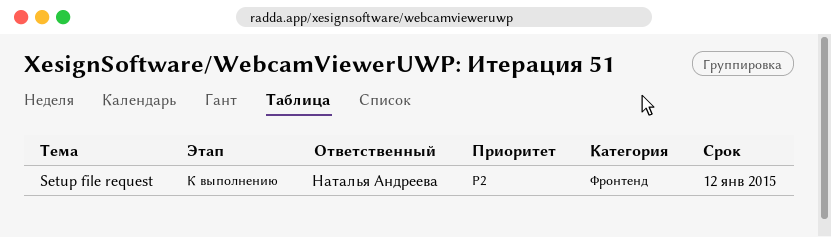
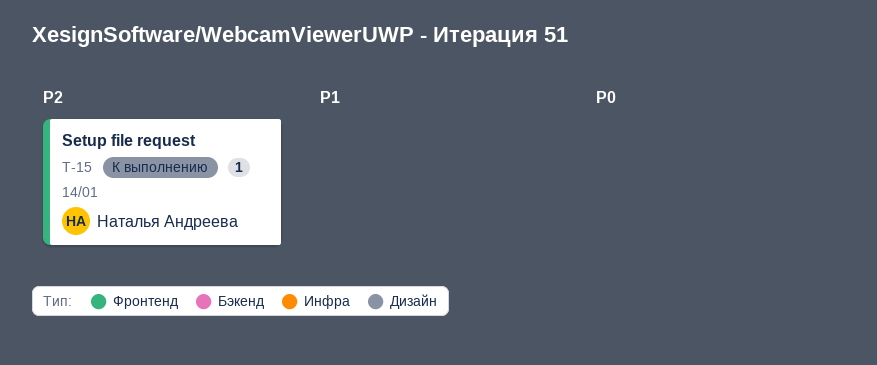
Setup file request, due: Jan 12 -> Jan 14

